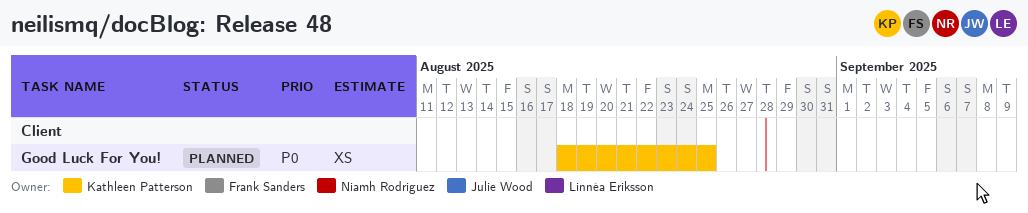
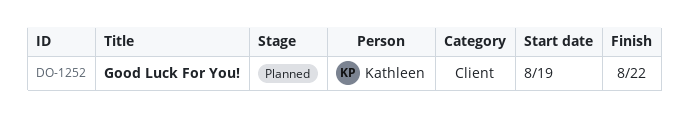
Good Luck For You!, start: Aug 18 -> Aug 19
Good Luck For You!, due: Aug 25 -> Aug 22

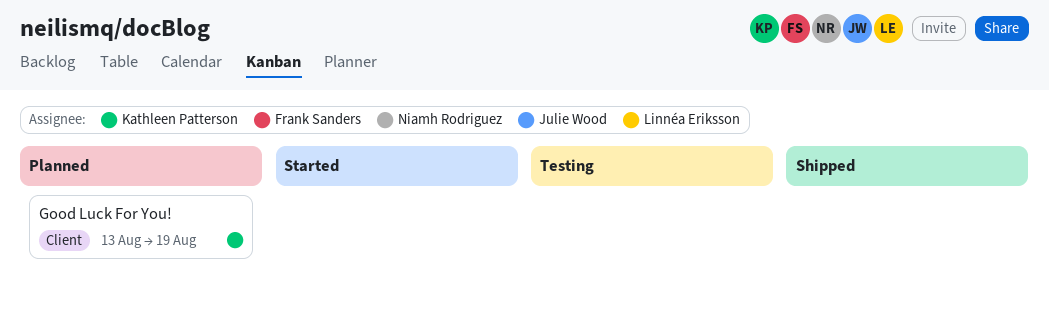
Good Luck For You!, start: Aug 19 -> Aug 13
Good Luck For You!, due: Aug 22 -> Aug 19

